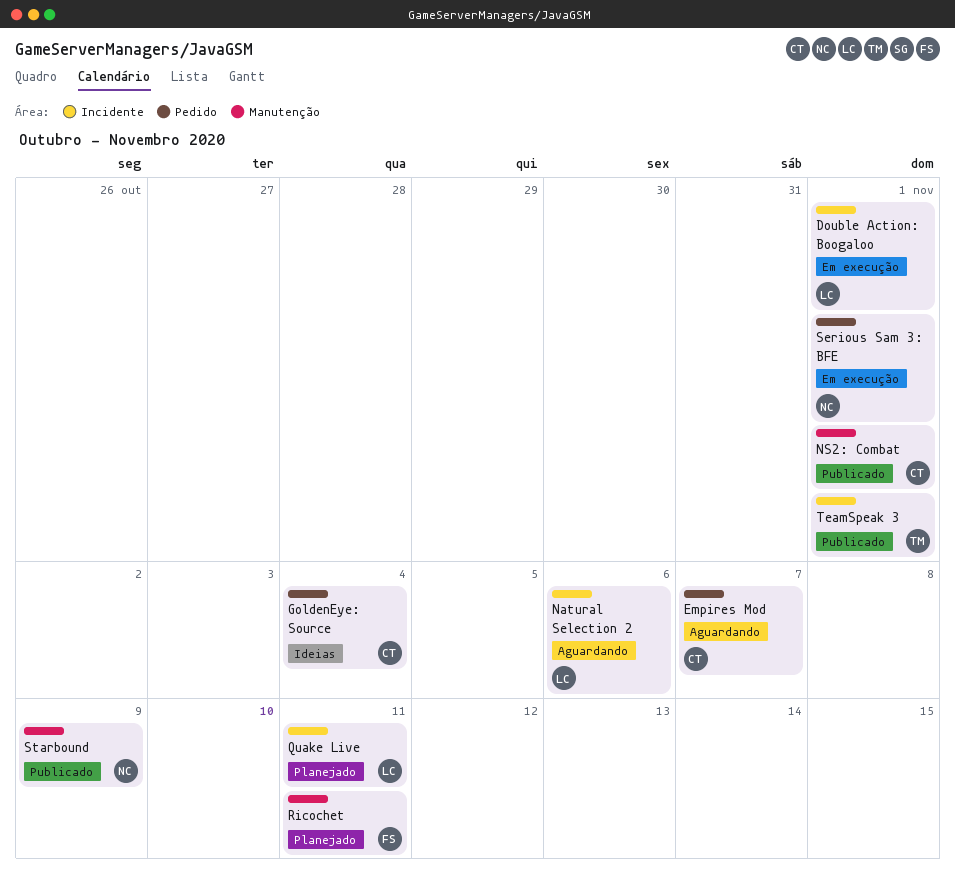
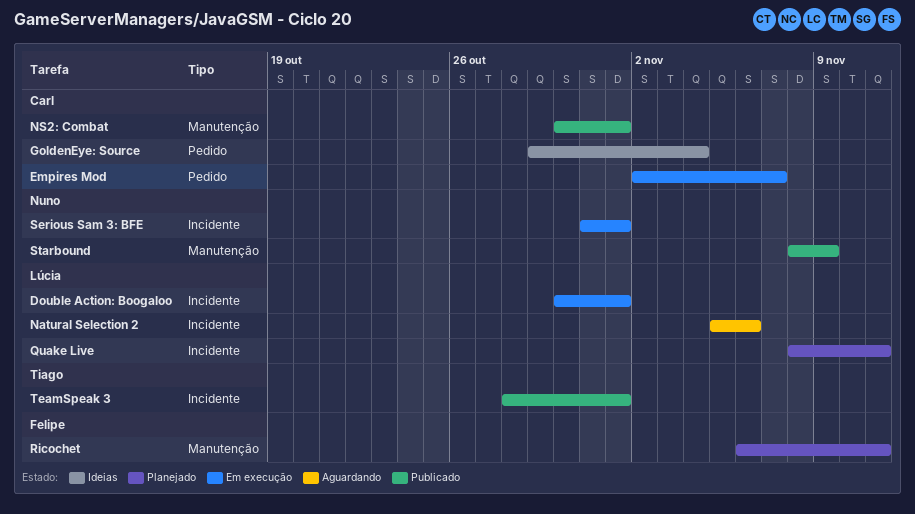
Empires Mod, status: Aguardando -> Em execução
Serious Sam 3: BFE, label: Pedido -> Incidente

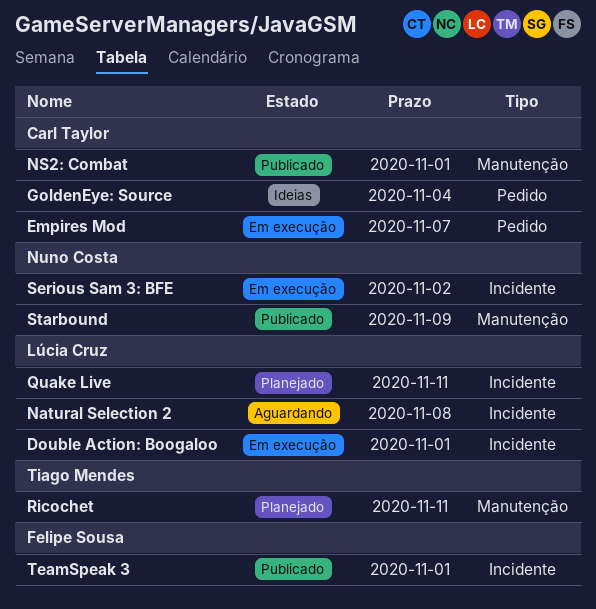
Natural Selection 2, due: Nov 6 -> Nov 8
Ricochet, owner: Felipe Sousa -> Tiago Mendes
Serious Sam 3: BFE, due: Nov 1 -> Nov 2
TeamSpeak 3, owner: Tiago Mendes -> Felipe Sousa

